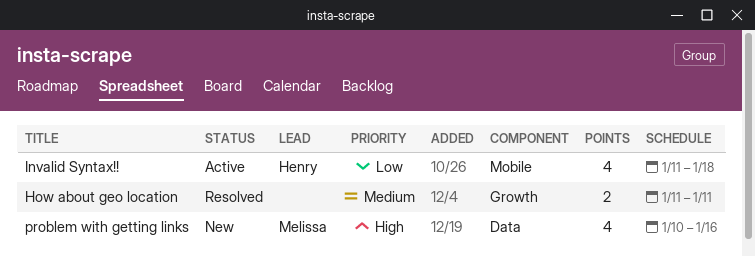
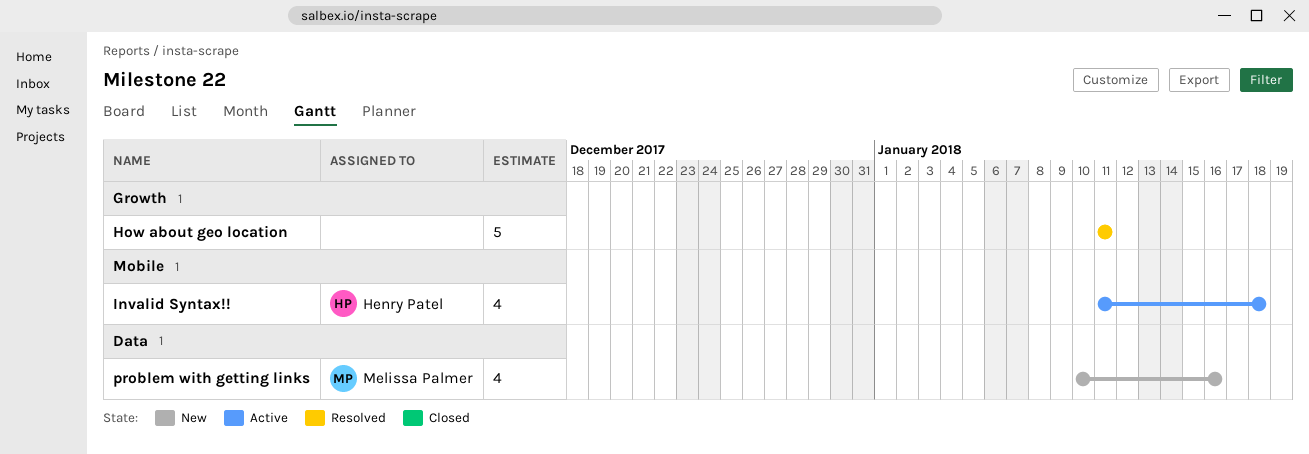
How about geo location, estimate: 2 -> 5

